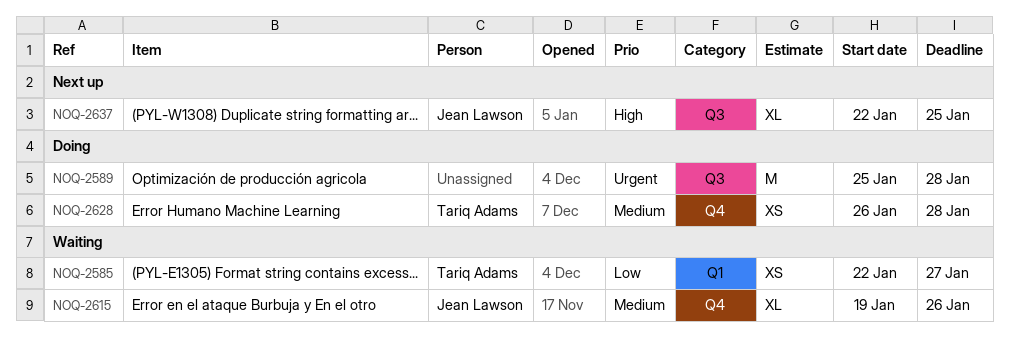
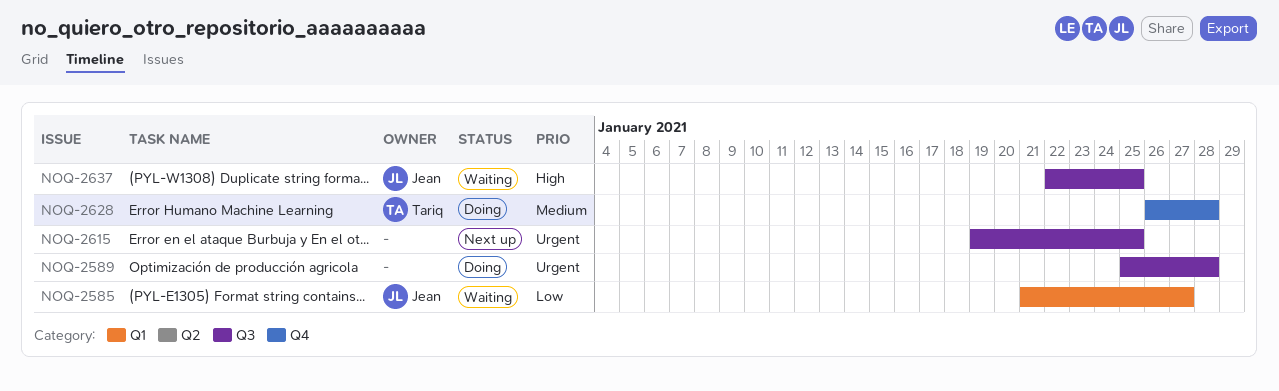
NOQ-2585, owner: Tariq Adams -> Jean Lawson
NOQ-2585, start: Jan 22 -> Jan 21
NOQ-2615, status: Waiting -> Next up
NOQ-2615, owner: Jean Lawson -> none
NOQ-2615, priority: Medium -> Urgent
NOQ-2615, label: Q4 -> Q3
NOQ-2615, due: Jan 26 -> Jan 25
NOQ-2637, status: Next up -> Waiting

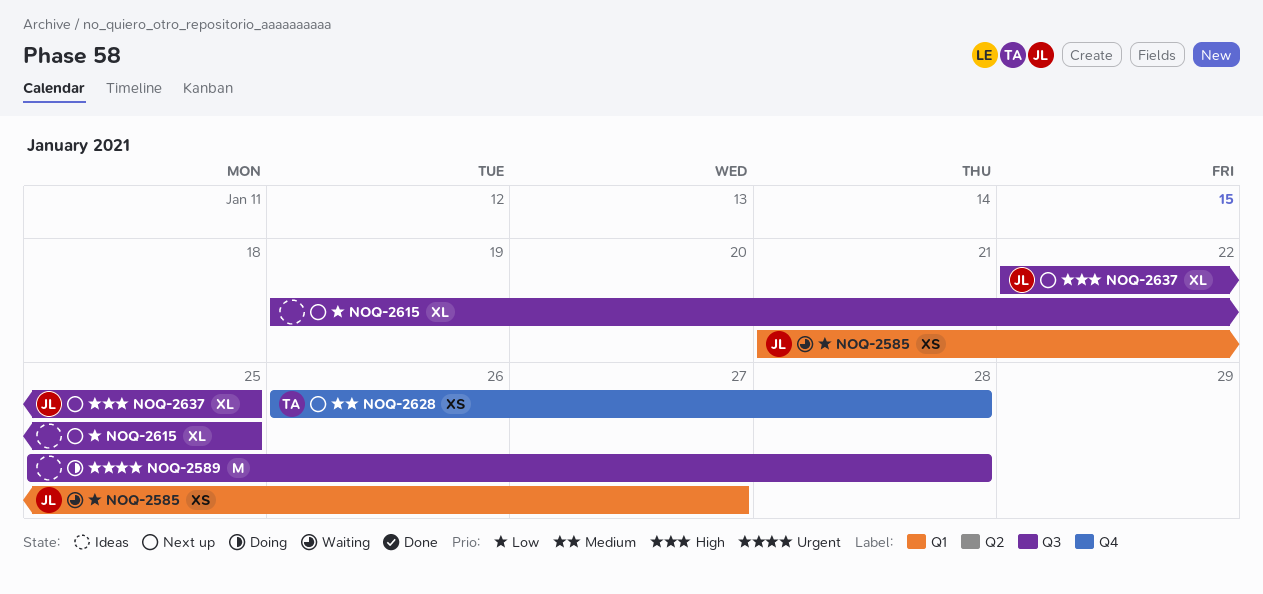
NOQ-2615, priority: Urgent -> Low
NOQ-2628, status: Doing -> Next up
NOQ-2637, status: Waiting -> Next up

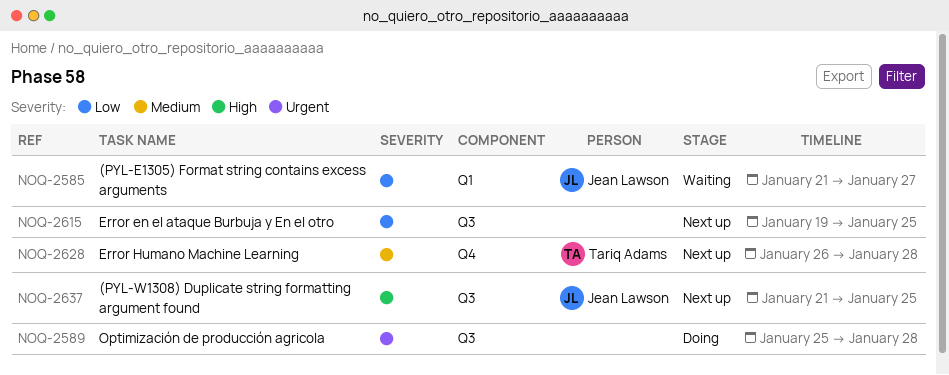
NOQ-2637, start: Jan 22 -> Jan 21

